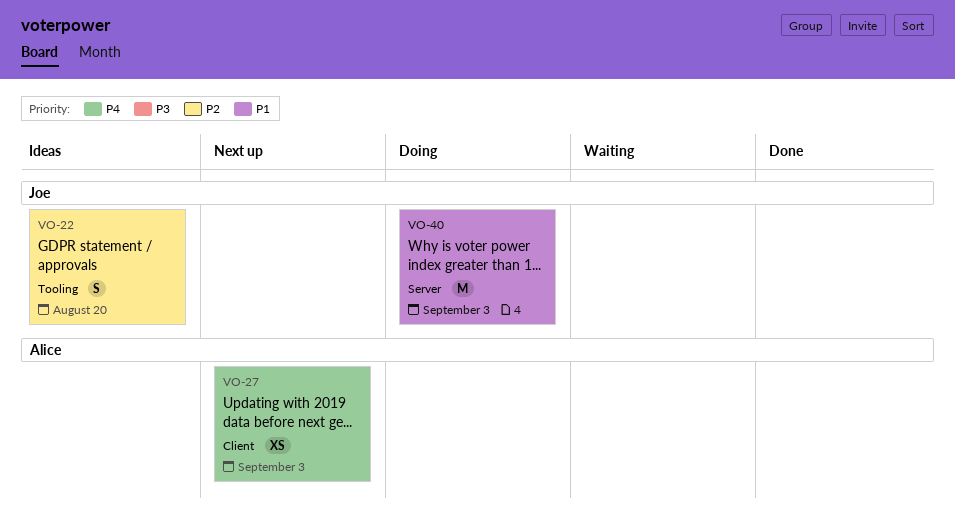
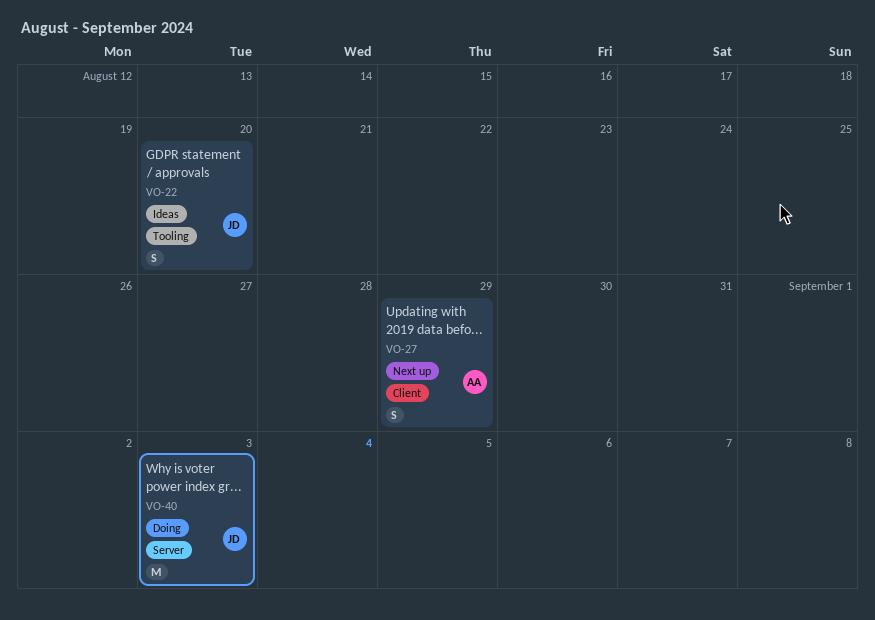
VO-27, estimate: XS -> S
VO-27, due: Sep 3 -> Aug 29

